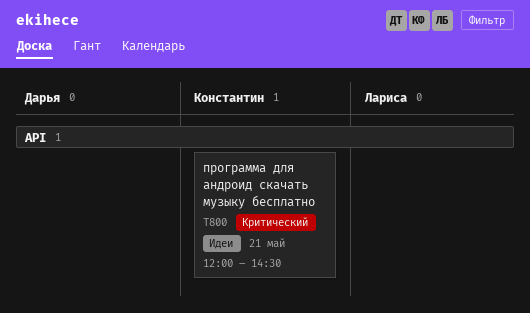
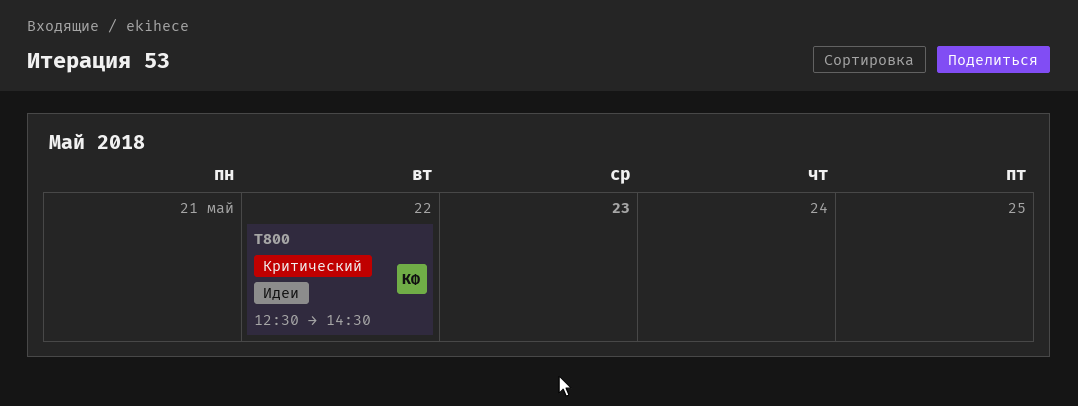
T800, day: May 21 -> May 22
T800, begins: 12:00 -> 12:30

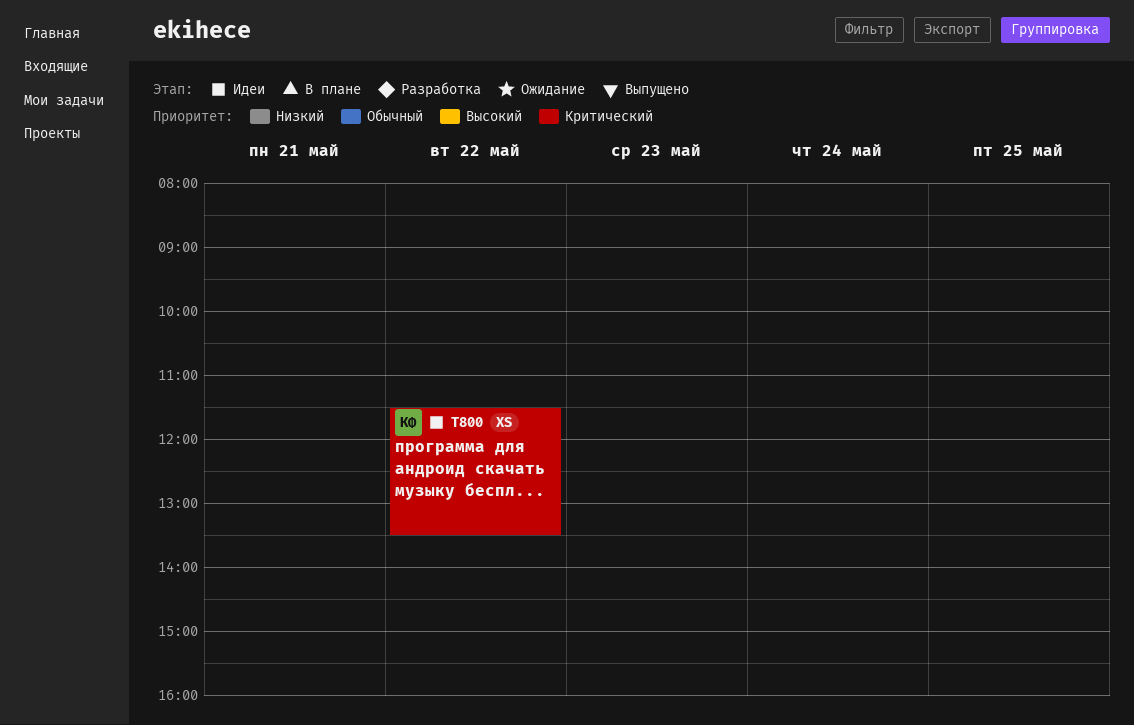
T800, begins: 12:30 -> 11:30
T800, ends: 14:30 -> 13:30

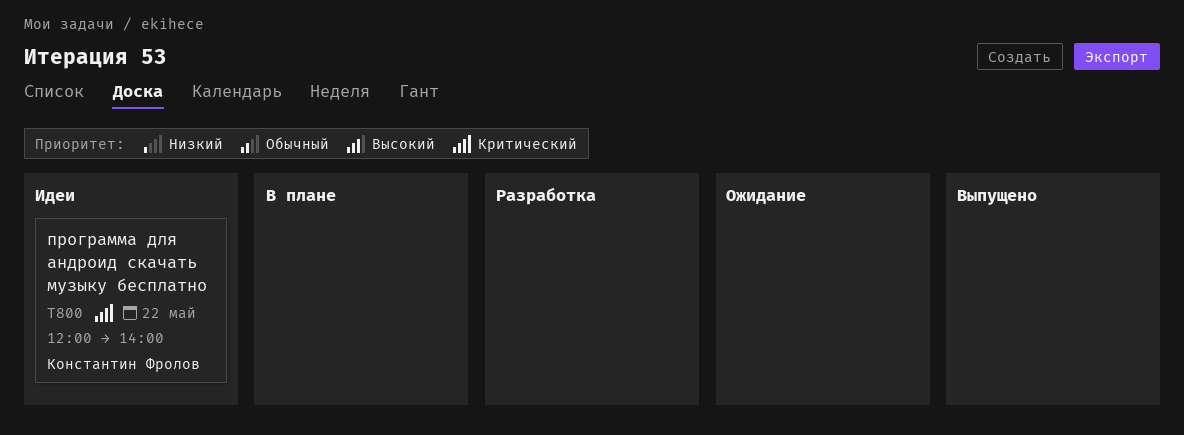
T800, begins: 11:30 -> 12:00
T800, ends: 13:30 -> 14:00

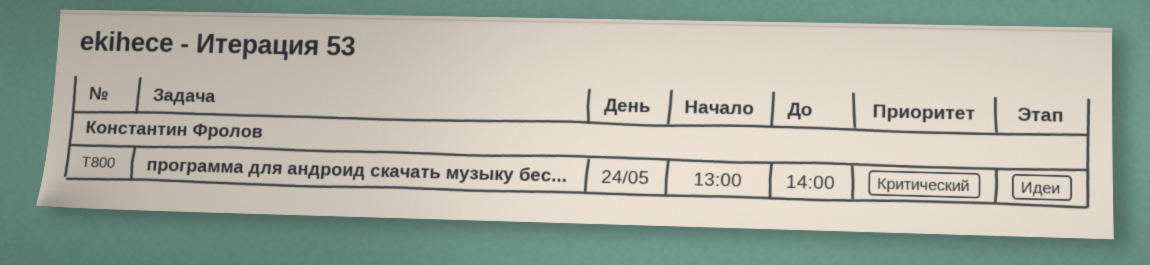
T800, day: May 22 -> May 24
T800, begins: 12:00 -> 13:00

